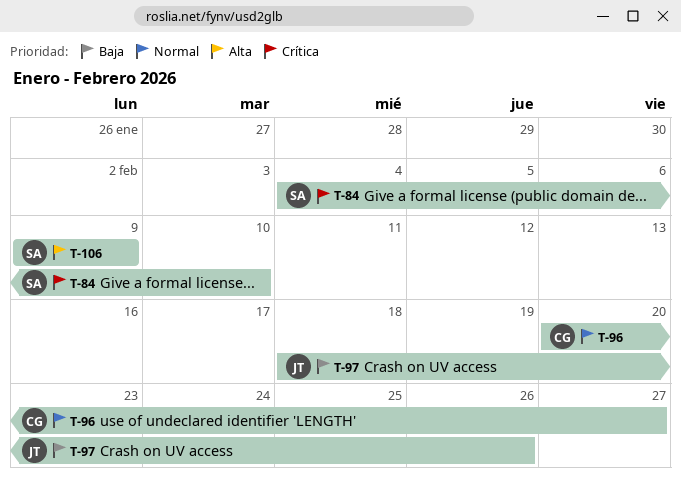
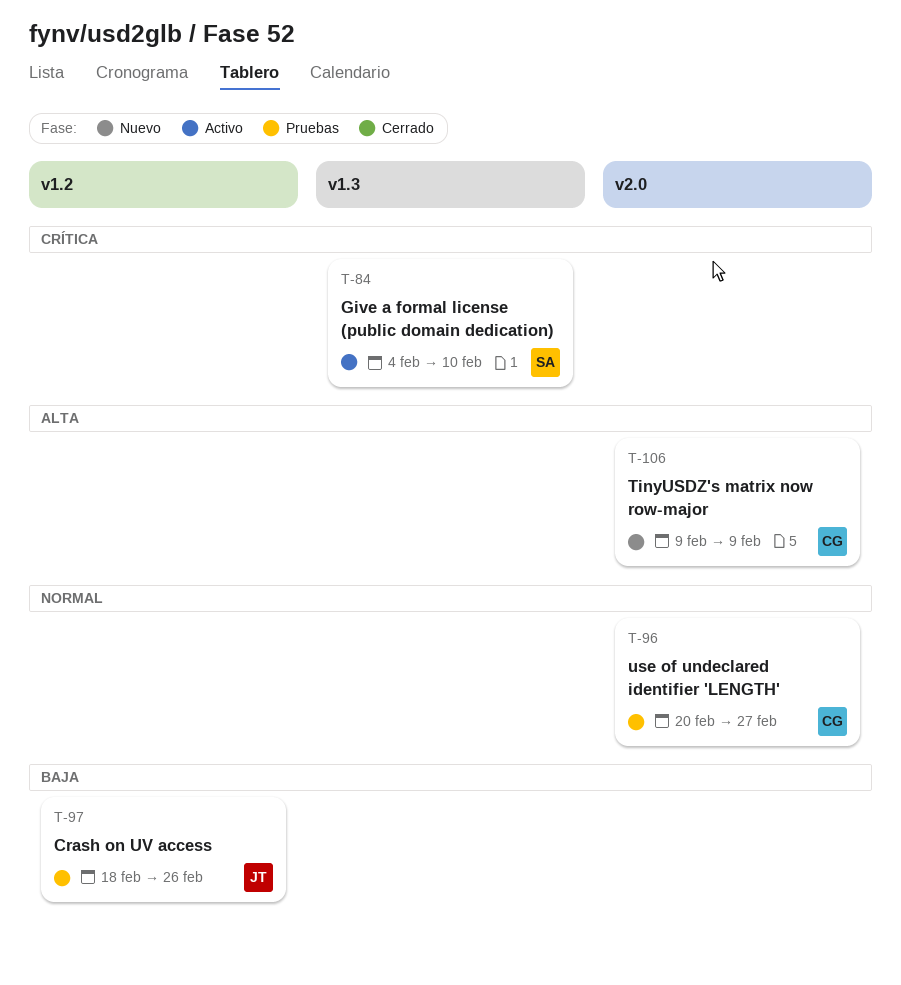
T-106, owner: SA -> CG

